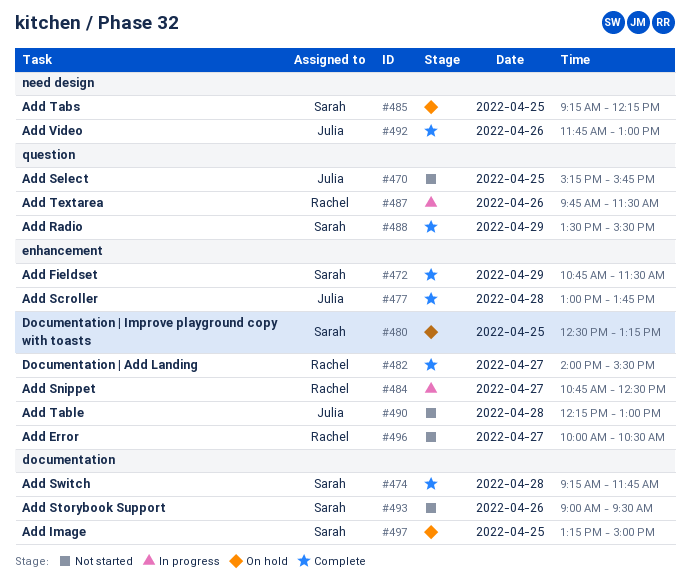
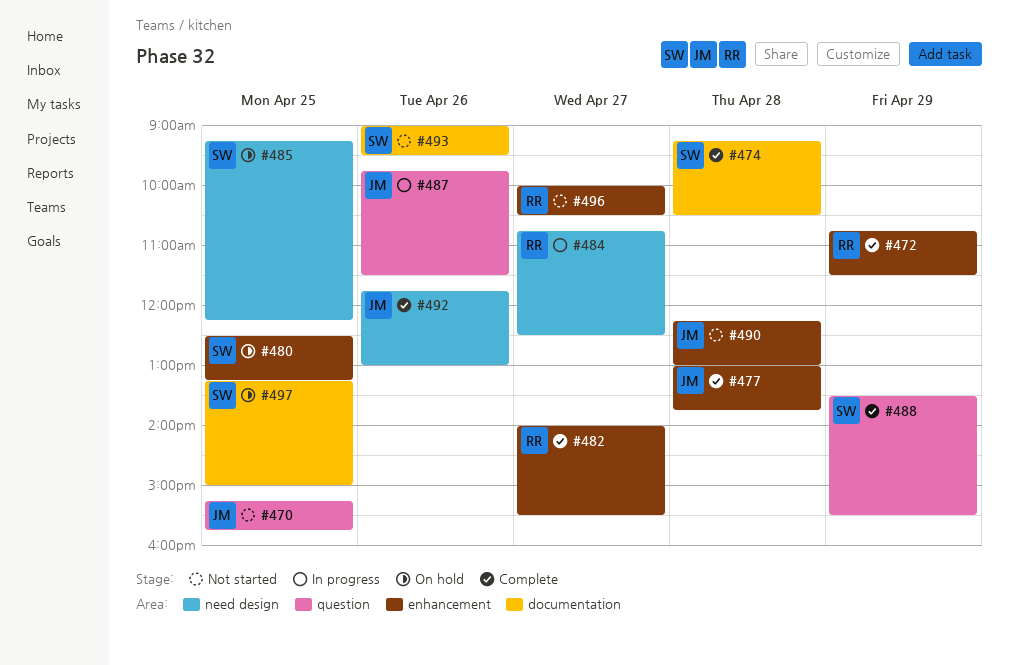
#472, owner: Sarah -> Rachel
#474, ends: 11:45 -> 10:30
#484, label: enhancement -> need design
#487, owner: Rachel -> Julia

